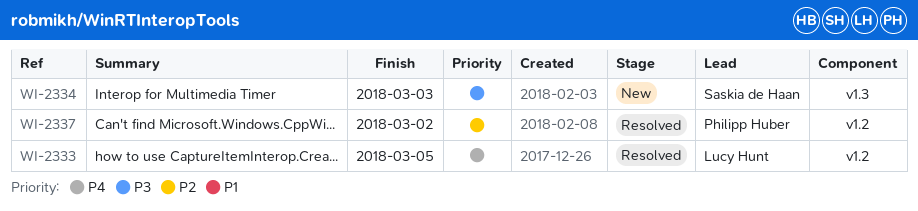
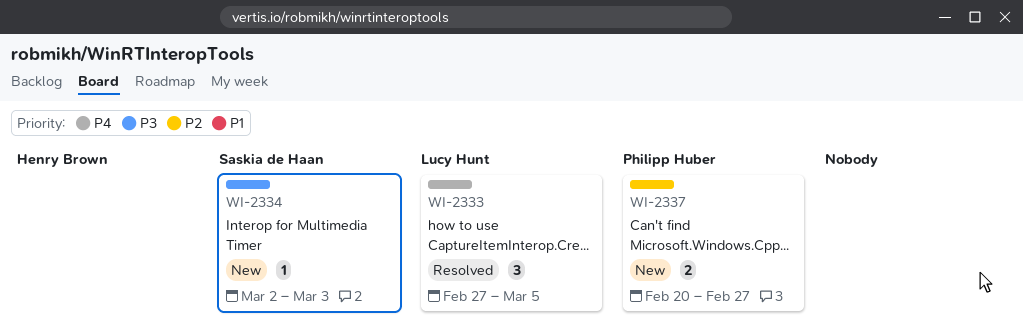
WI-2337, status: Resolved -> New
WI-2337, due: Mar 2 -> Feb 27

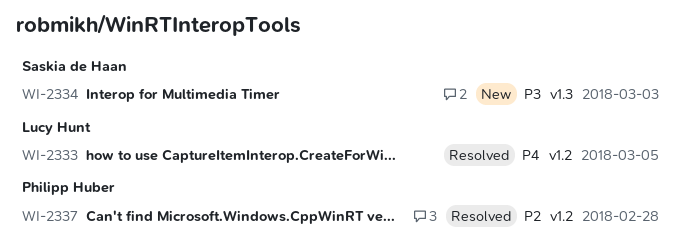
WI-2337, status: New -> Resolved
WI-2337, due: Feb 27 -> Feb 28

